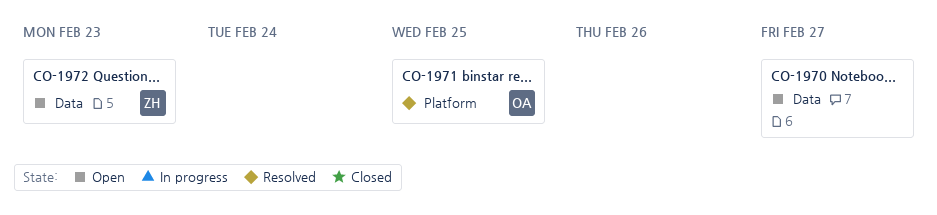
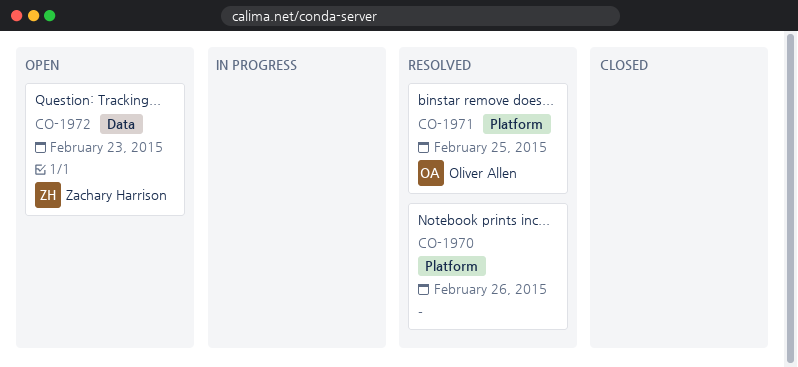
CO-1970, status: Open -> Resolved
CO-1970, label: Data -> Platform
CO-1970, due: Feb 27 -> Feb 26

